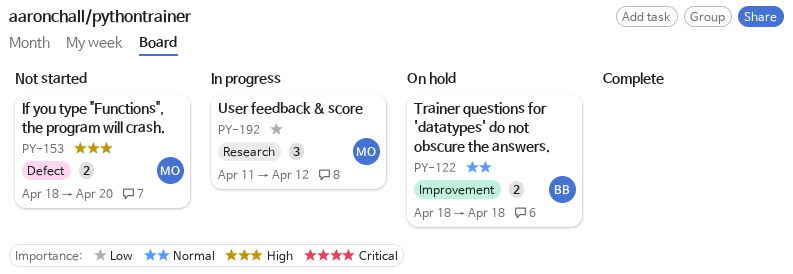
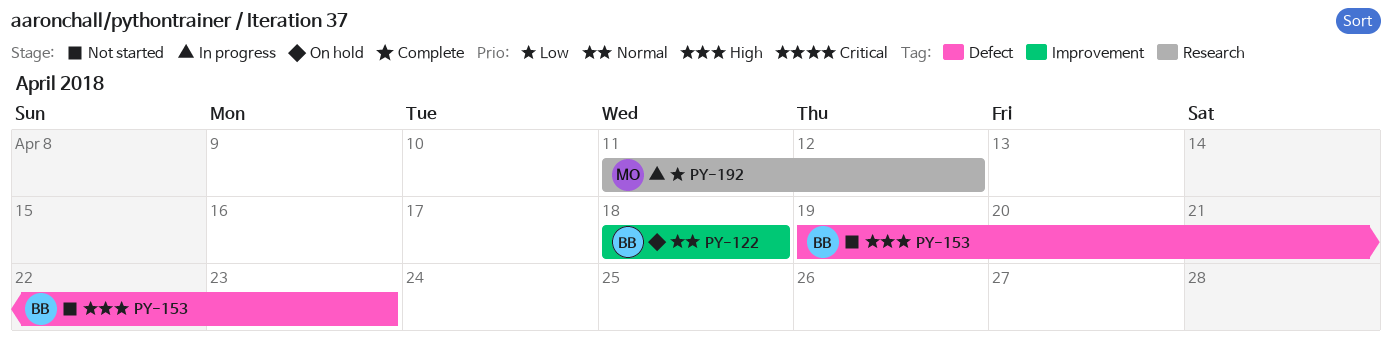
PY-153, owner: MO -> BB
PY-153, start: Apr 18 -> Apr 19
PY-153, due: Apr 20 -> Apr 23

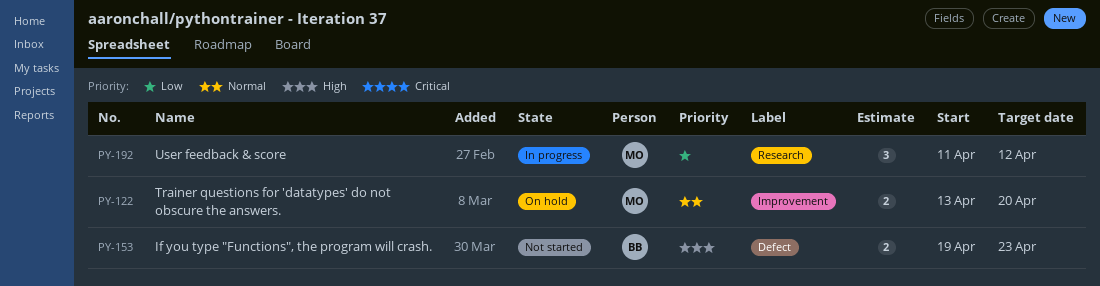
PY-122, owner: BB -> MO
PY-122, start: Apr 18 -> Apr 13
PY-122, due: Apr 18 -> Apr 20

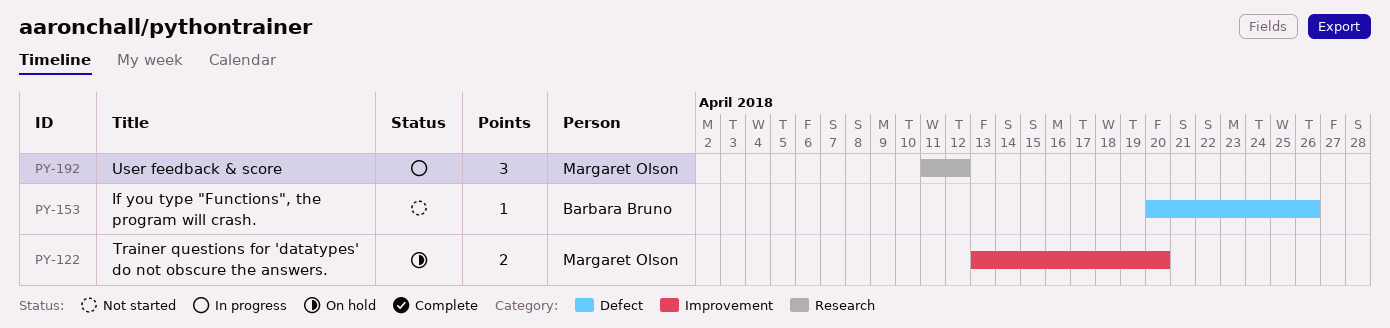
PY-153, estimate: 2 -> 1
PY-153, start: Apr 19 -> Apr 20
PY-153, due: Apr 23 -> Apr 26

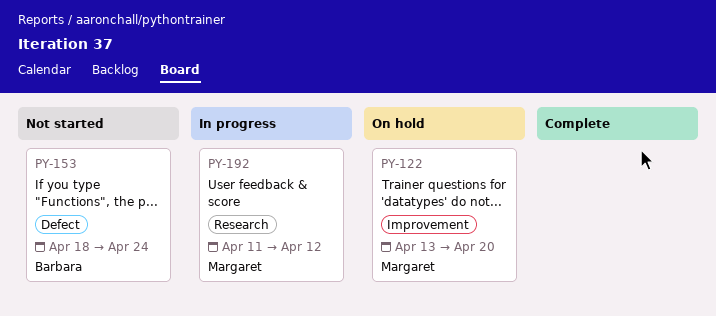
PY-153, start: Apr 20 -> Apr 18
PY-153, due: Apr 26 -> Apr 24

